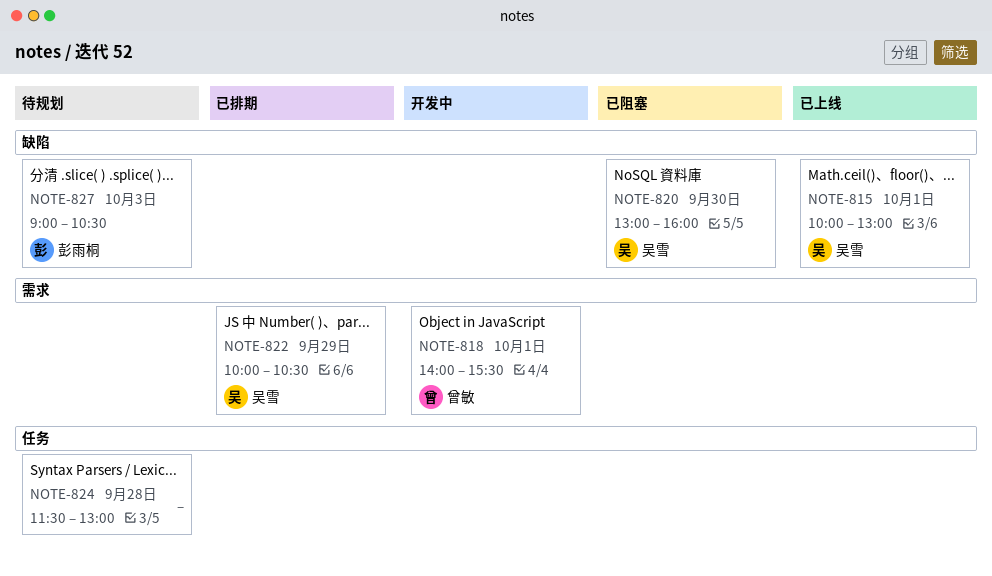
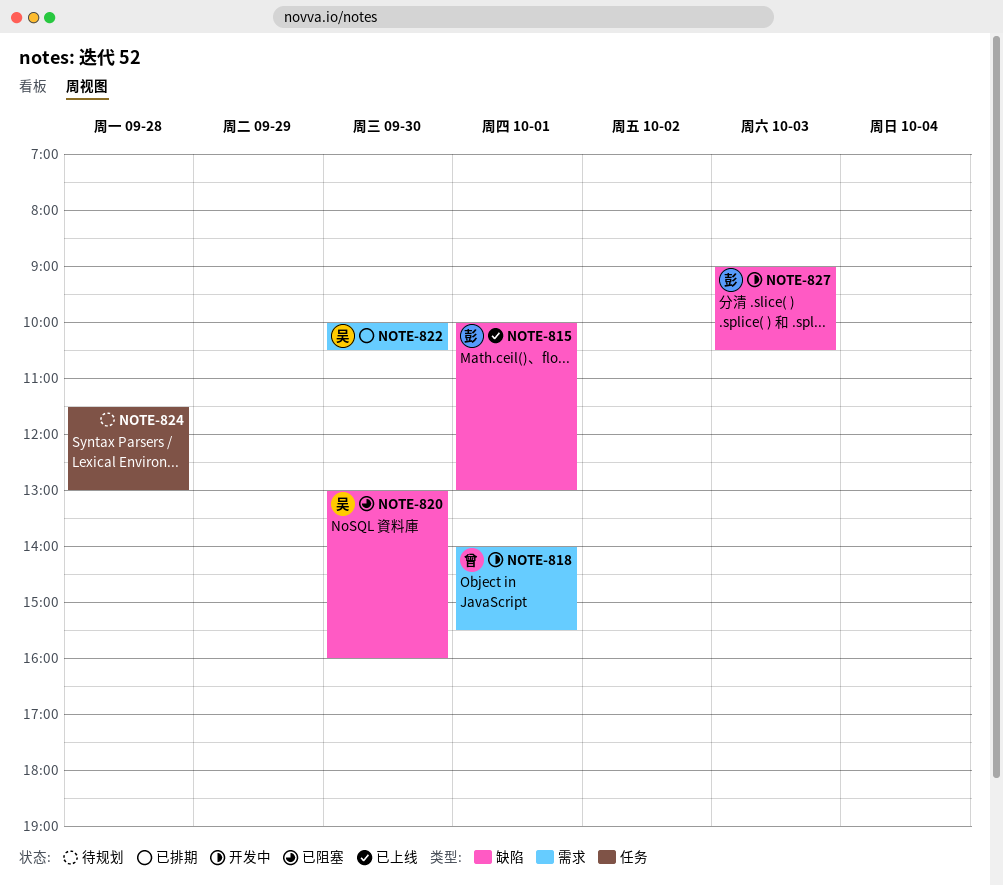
NOTE-815, owner: 吴雪 -> 彭雨桐
NOTE-822, day: Sep 29 -> Sep 30
NOTE-827, status: 待规划 -> 开发中

